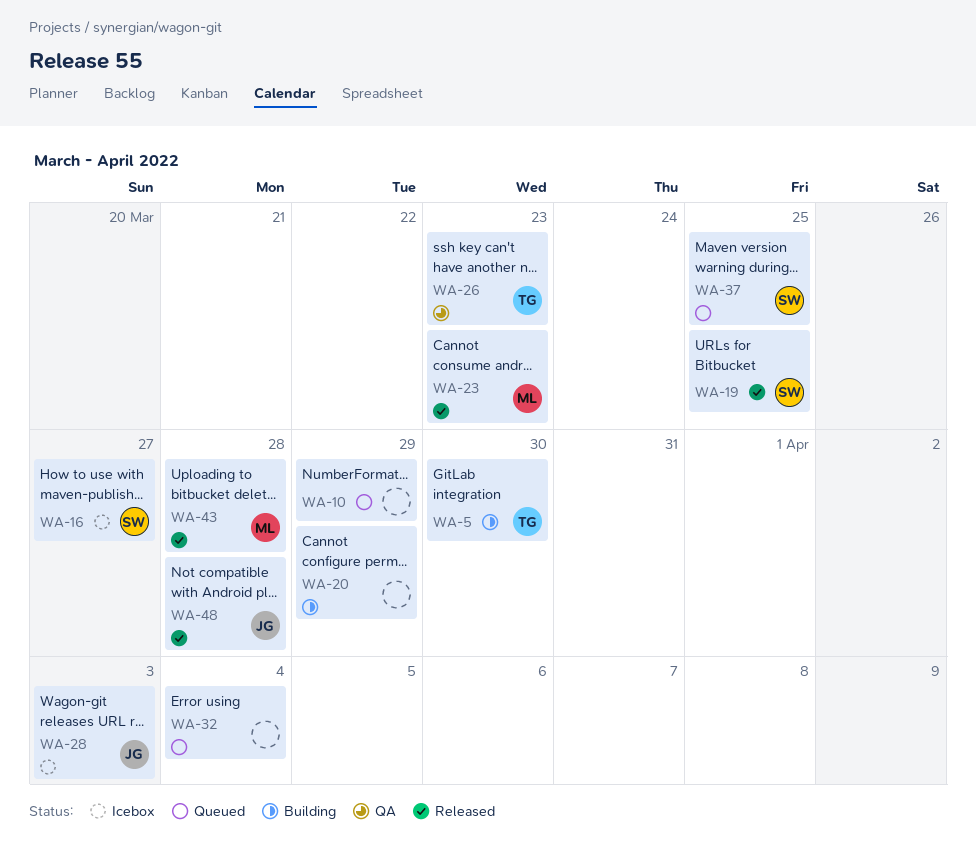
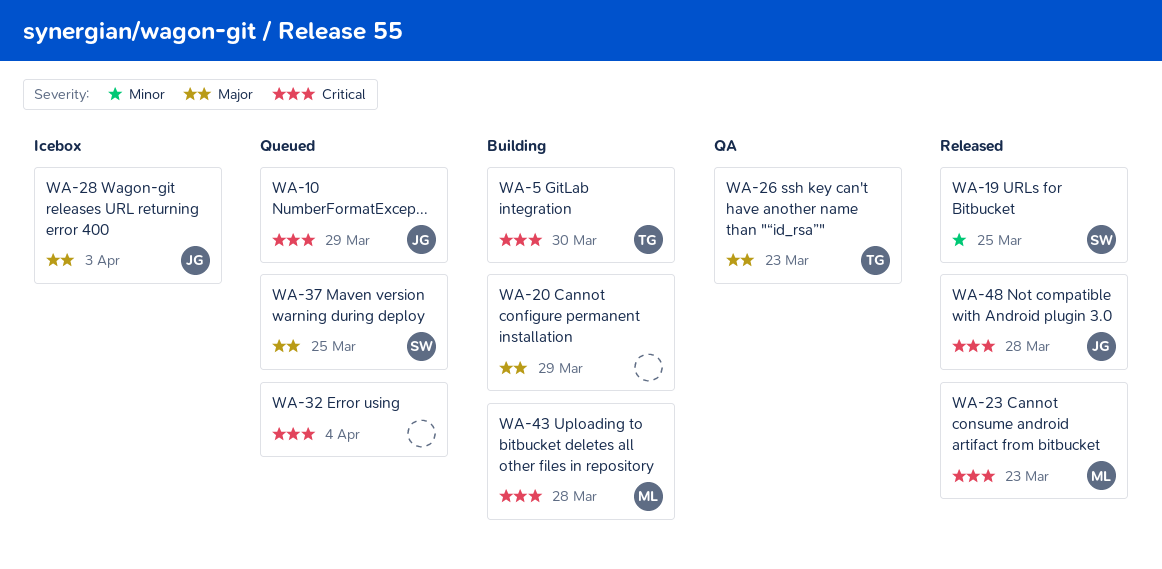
WA-10, owner: none -> JG
WA-16: present -> none
WA-43, status: Released -> Building

